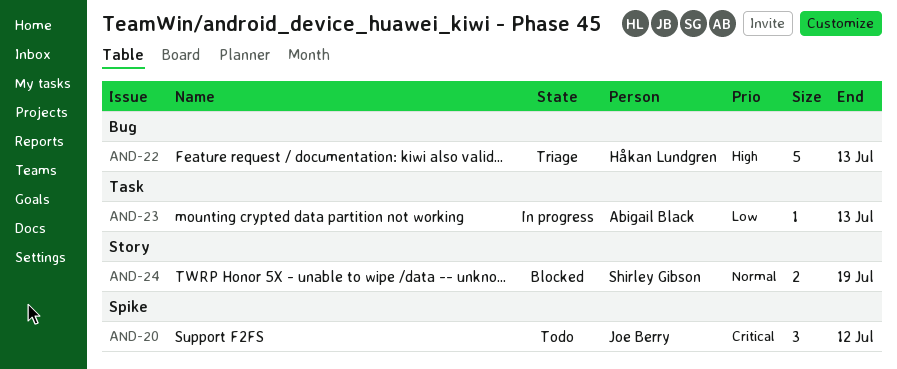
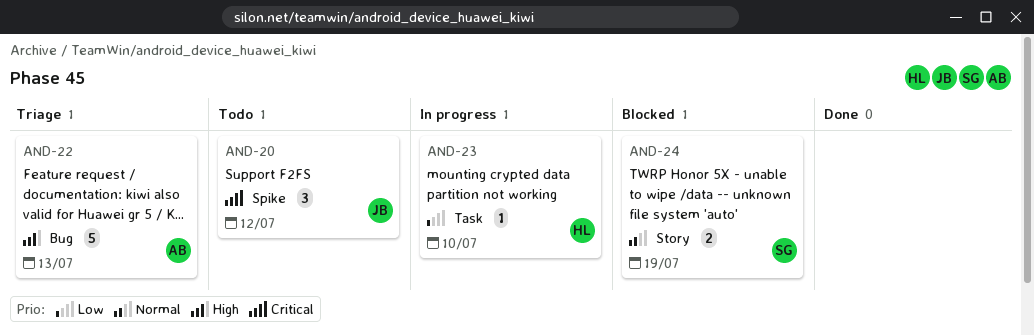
AND-22, owner: Håkan Lundgren -> Abigail Black
AND-23, owner: Abigail Black -> Håkan Lundgren
AND-23, due: Jul 13 -> Jul 10

